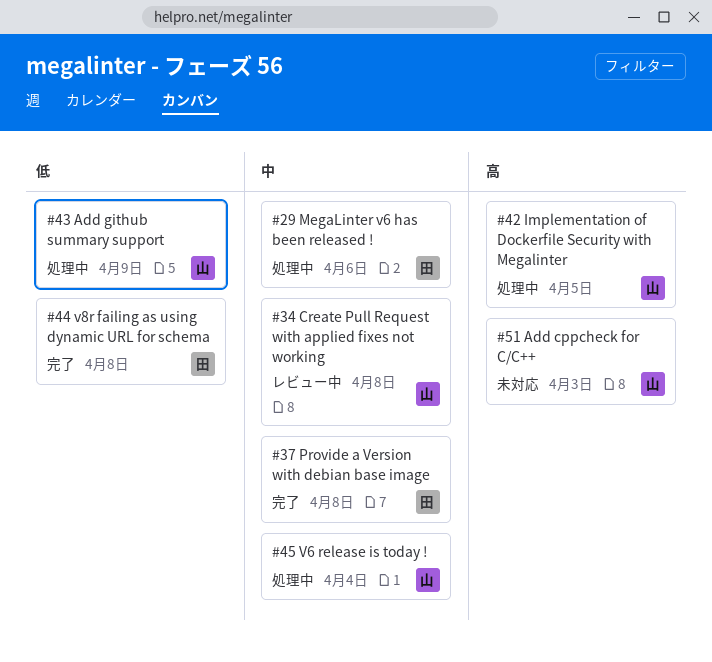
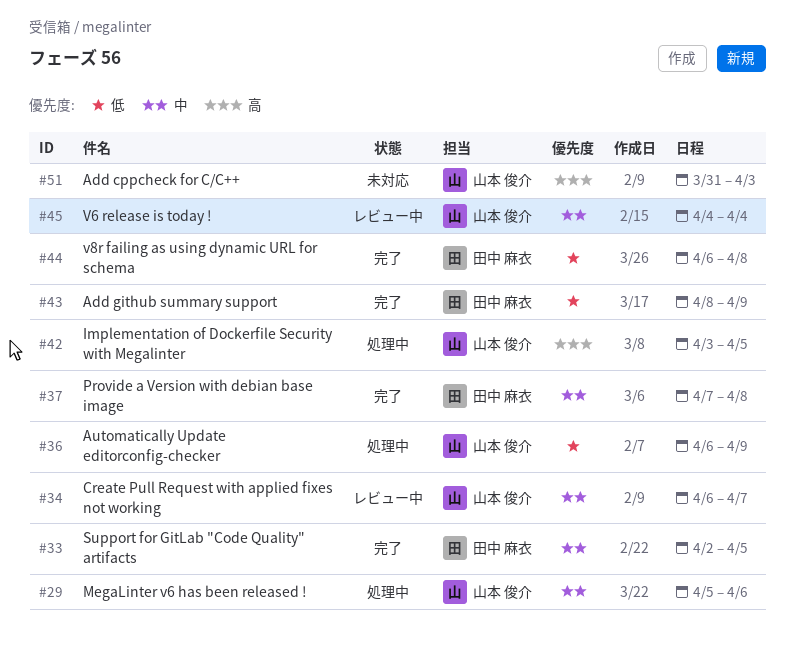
#29, owner: 田中 麻衣 -> 山本 俊介
#33: none -> present
#34, due: Apr 8 -> Apr 7
#36: none -> present
#43, status: 処理中 -> 完了
#43, owner: 山本 俊介 -> 田中 麻衣
#45, status: 処理中 -> レビュー中

